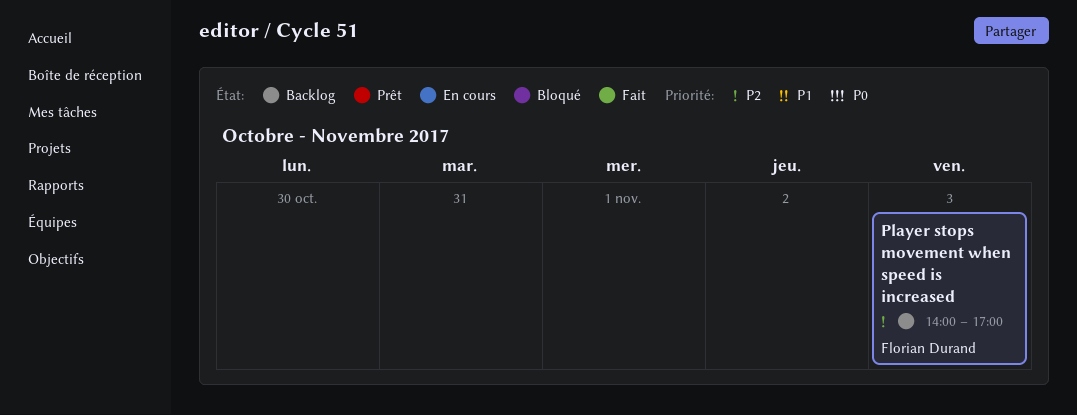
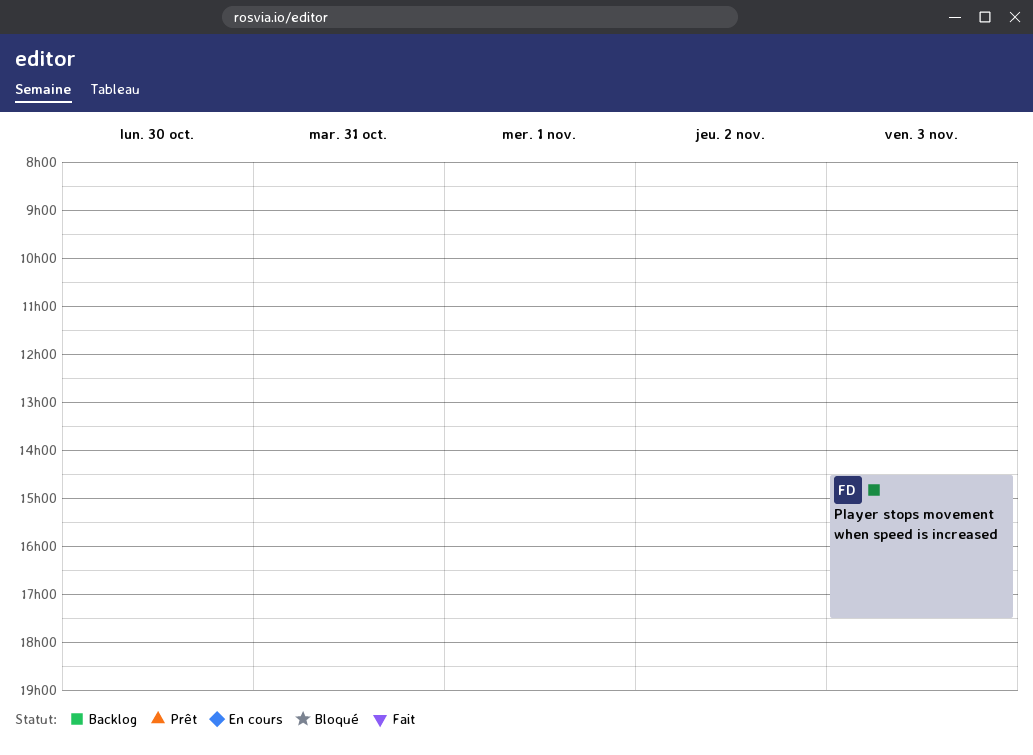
Player stops movement when speed is increased, begins: 14:00 -> 14:30
Player stops movement when speed is increased, ends: 17:00 -> 17:30

